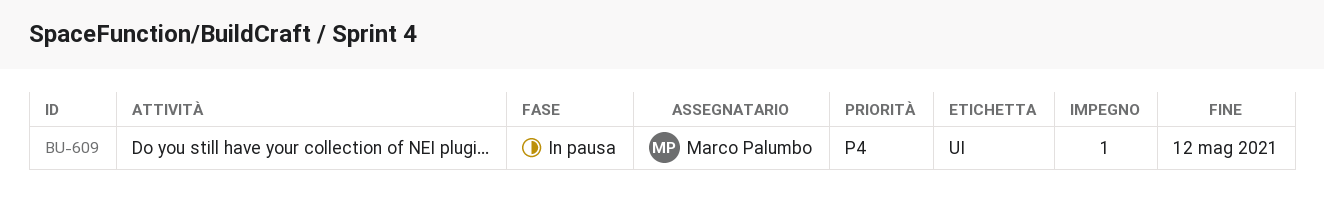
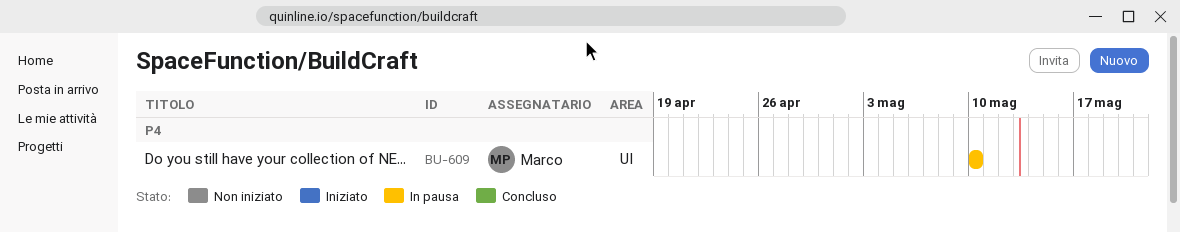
BU-609, due: May 12 -> May 10

